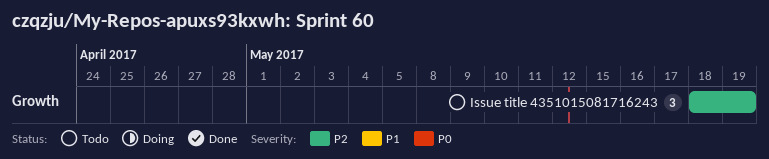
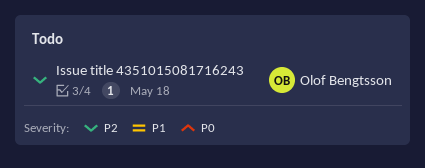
Issue title 4351015081716243, estimate: 3 -> 1
Issue title 4351015081716243, due: May 19 -> May 18

